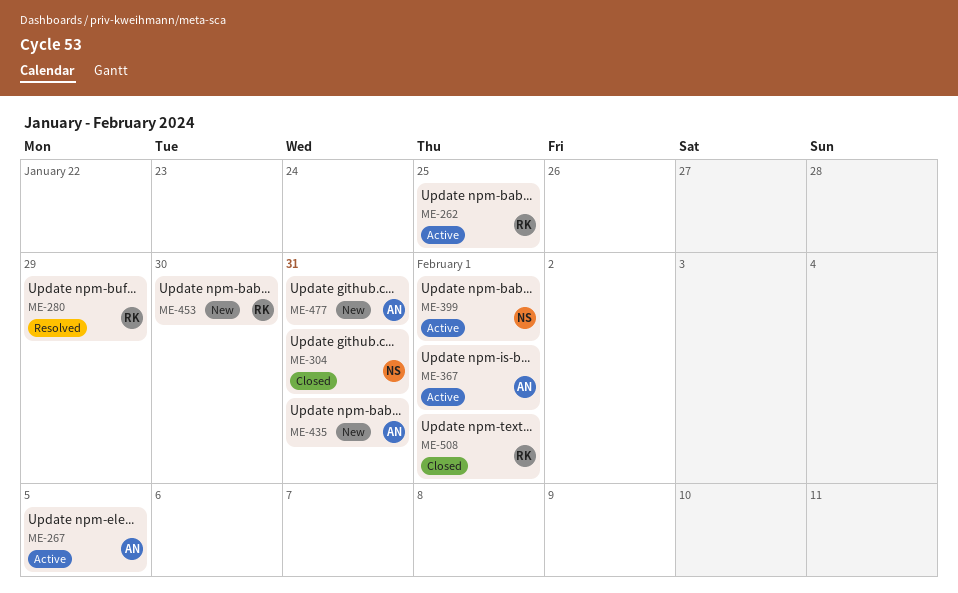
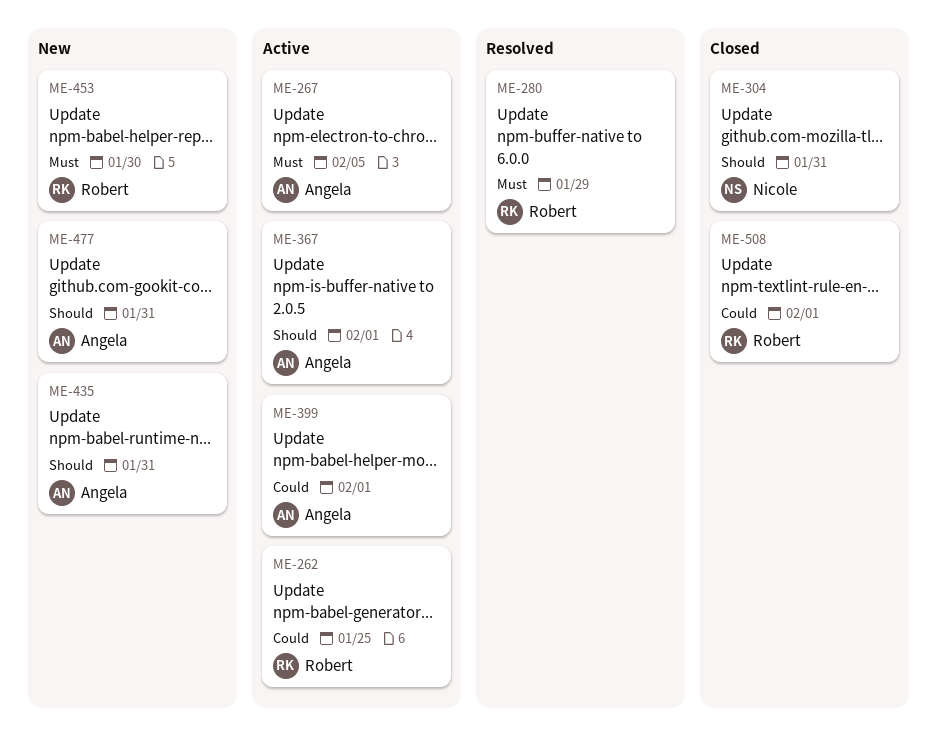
ME-399, owner: Nicole -> Angela

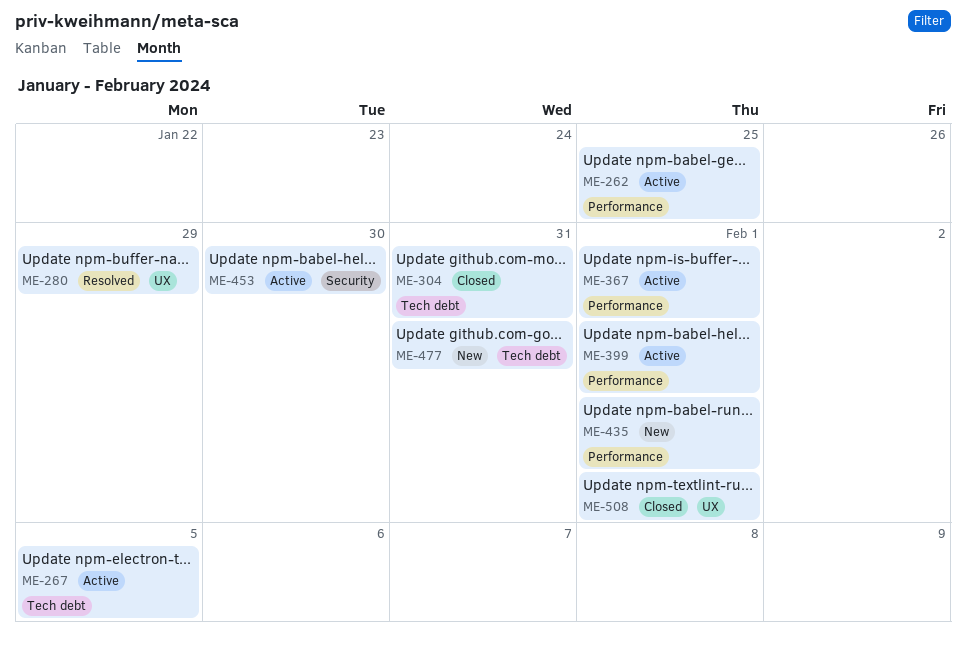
ME-435, due: Jan 31 -> Feb 1
ME-453, status: New -> Active

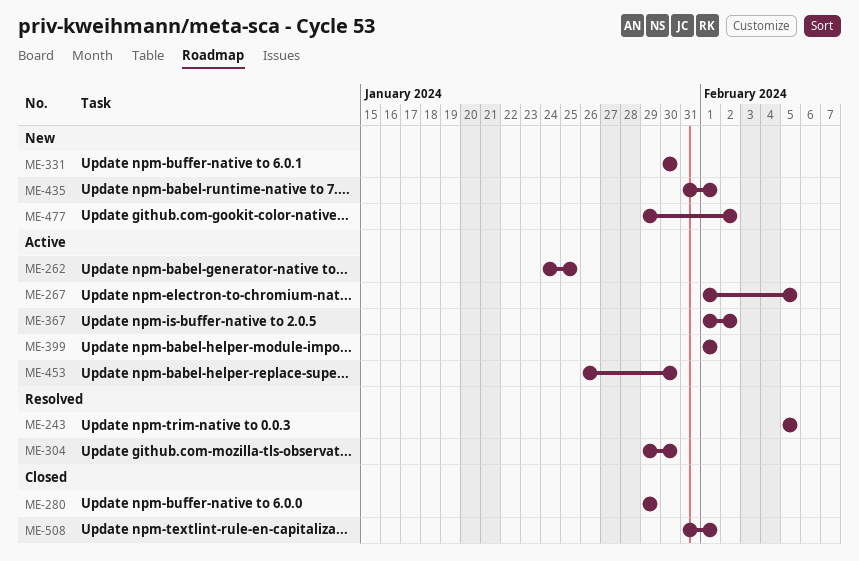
ME-243: none -> present
ME-280, status: Resolved -> Closed
ME-304, status: Closed -> Resolved
ME-304, due: Jan 31 -> Jan 30
ME-331: none -> present
ME-367, due: Feb 1 -> Feb 2
ME-477, due: Jan 31 -> Feb 2

